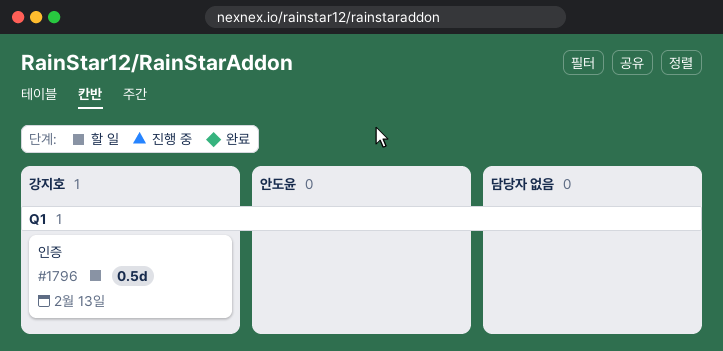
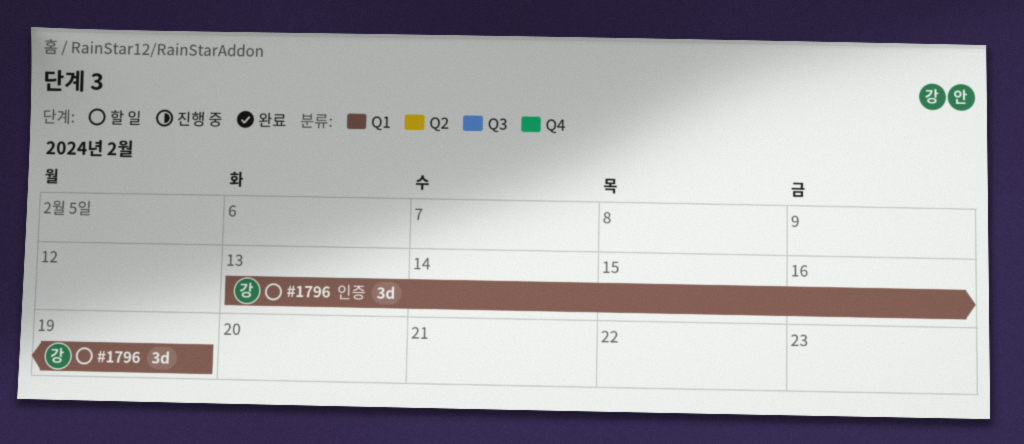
#1796, estimate: 0.5d -> 3d
#1796, due: Feb 13 -> Feb 19

